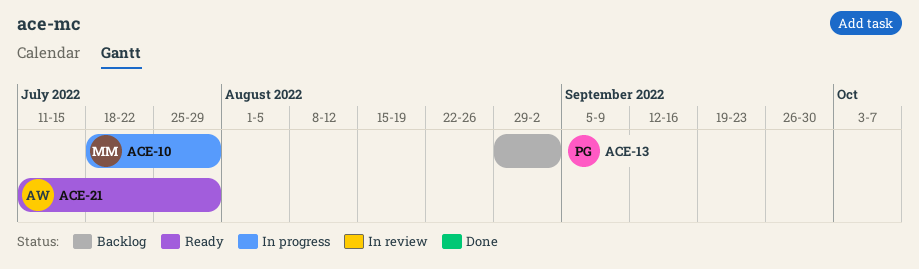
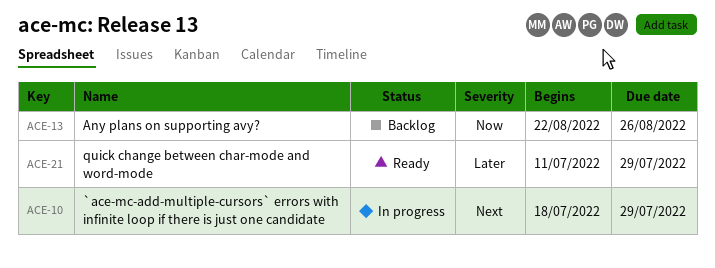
ACE-13, start: Aug 29 -> Aug 22
ACE-13, due: Sep 2 -> Aug 26

